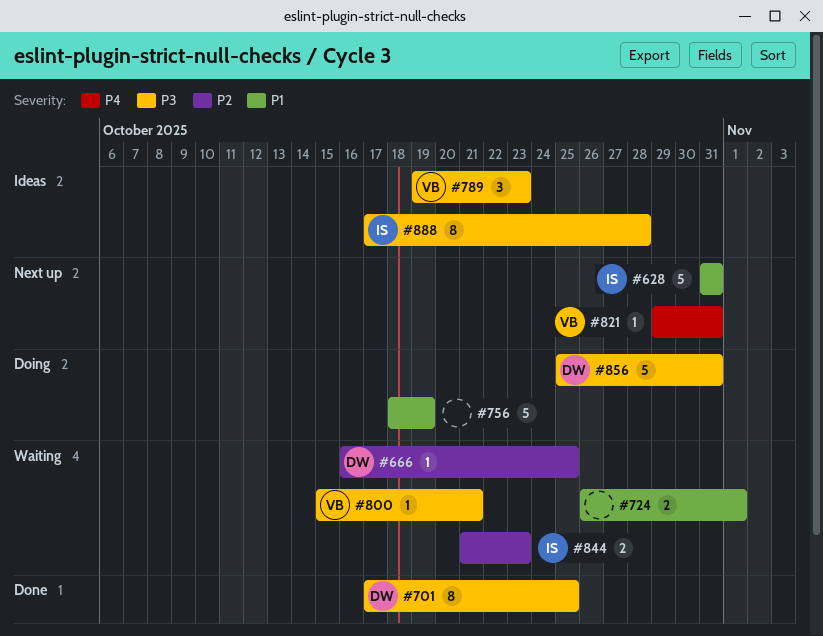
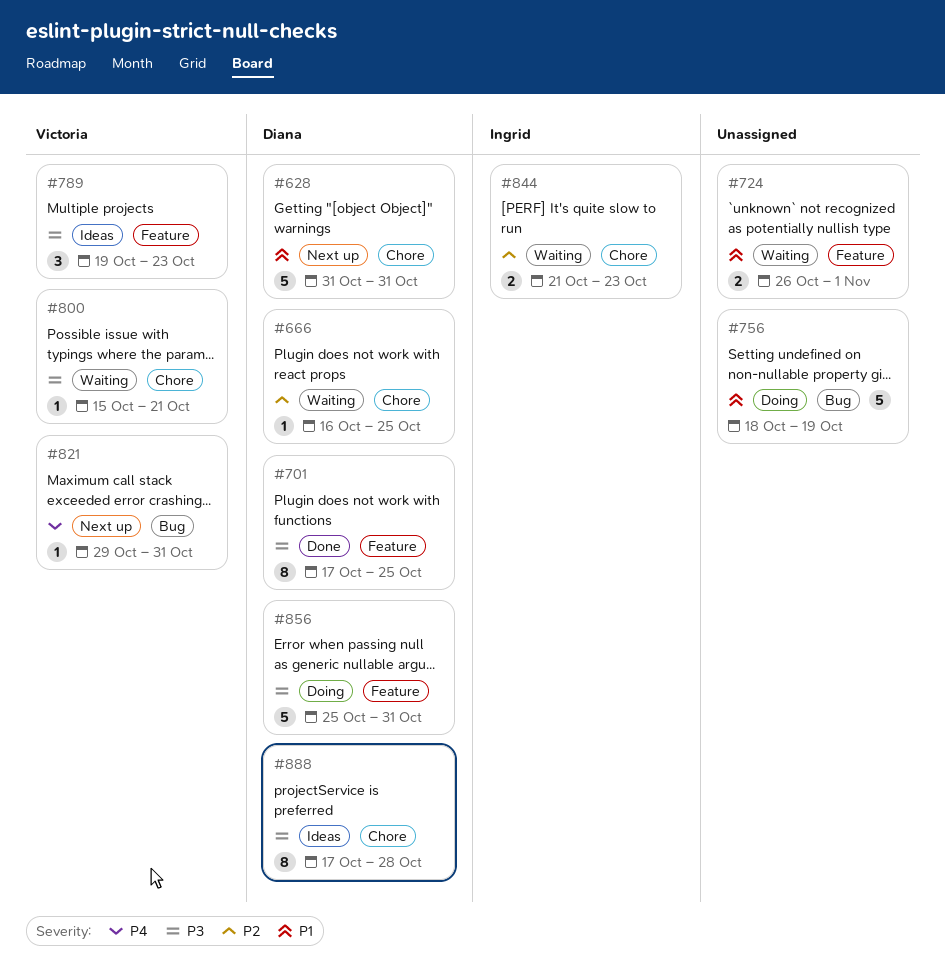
#628, owner: Ingrid -> Diana
#888, owner: Ingrid -> Diana

